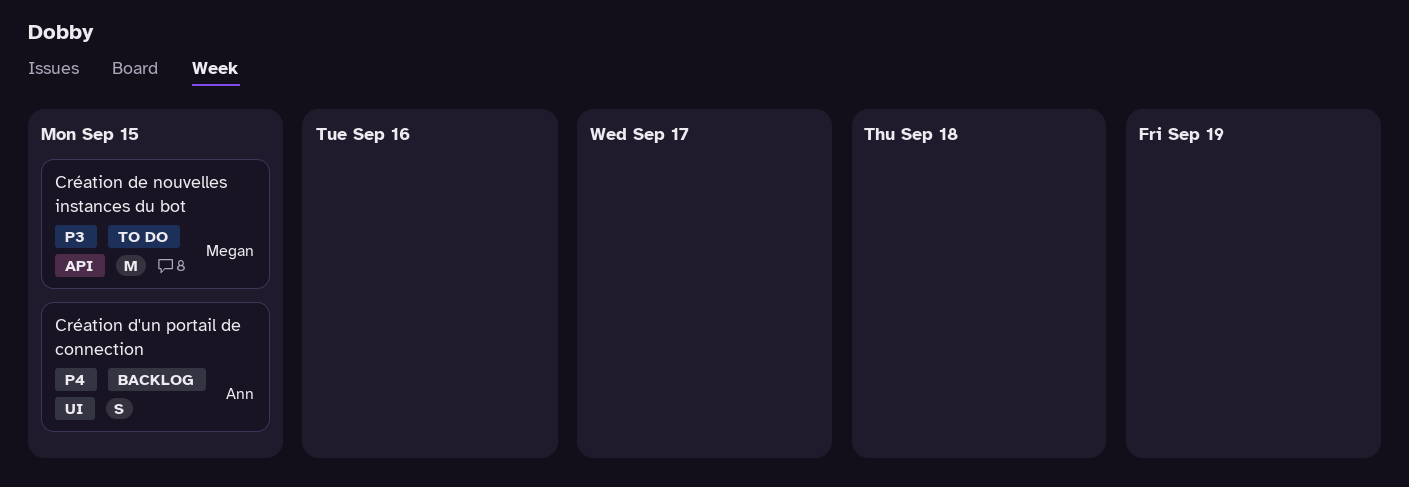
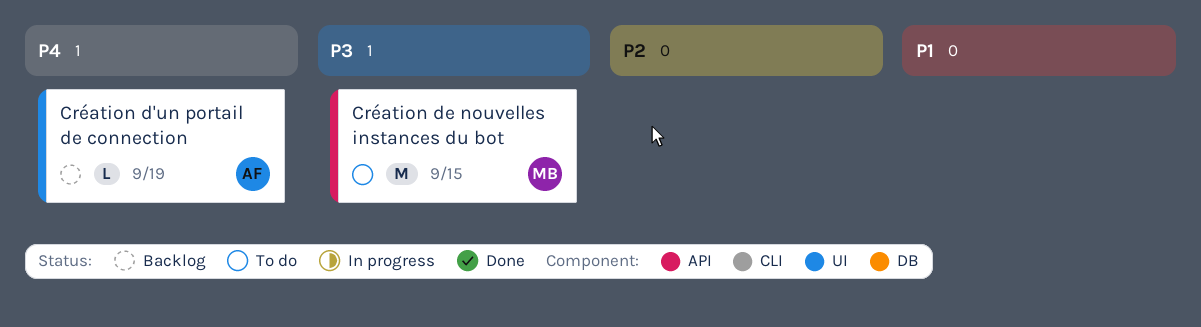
Création d'un portail de connection, estimate: S -> L
Création d'un portail de connection, due: Sep 15 -> Sep 19

